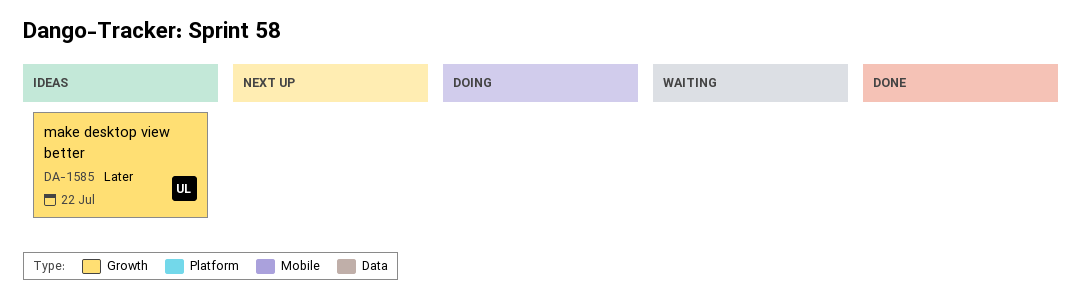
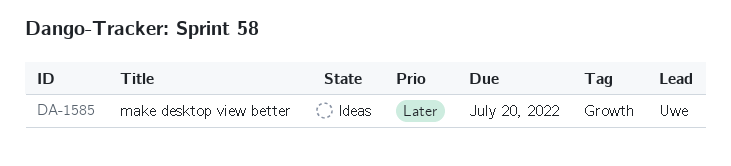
DA-1585, due: Jul 22 -> Jul 20

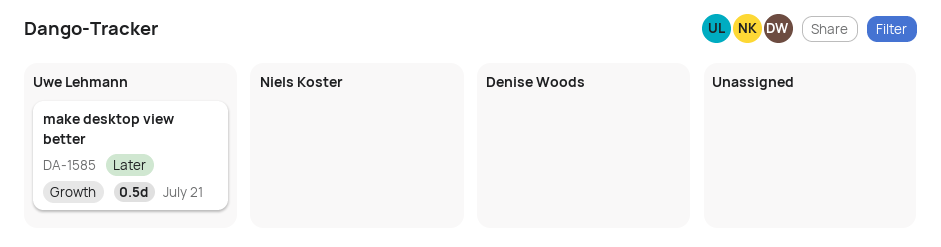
DA-1585, due: Jul 20 -> Jul 21

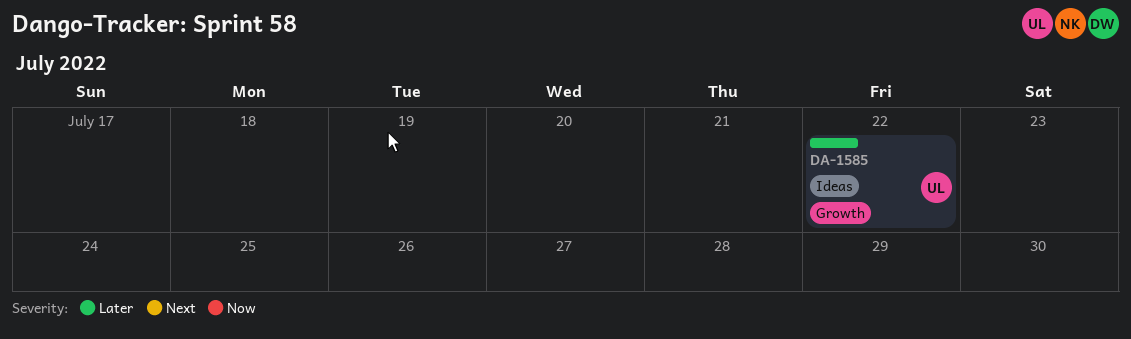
DA-1585, due: Jul 21 -> Jul 22

